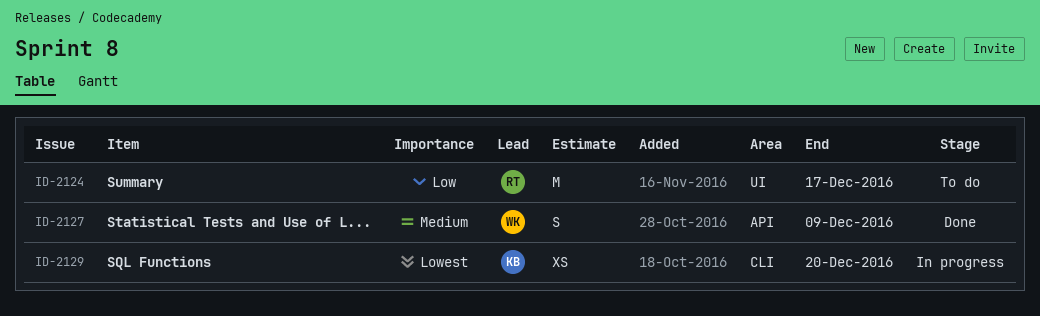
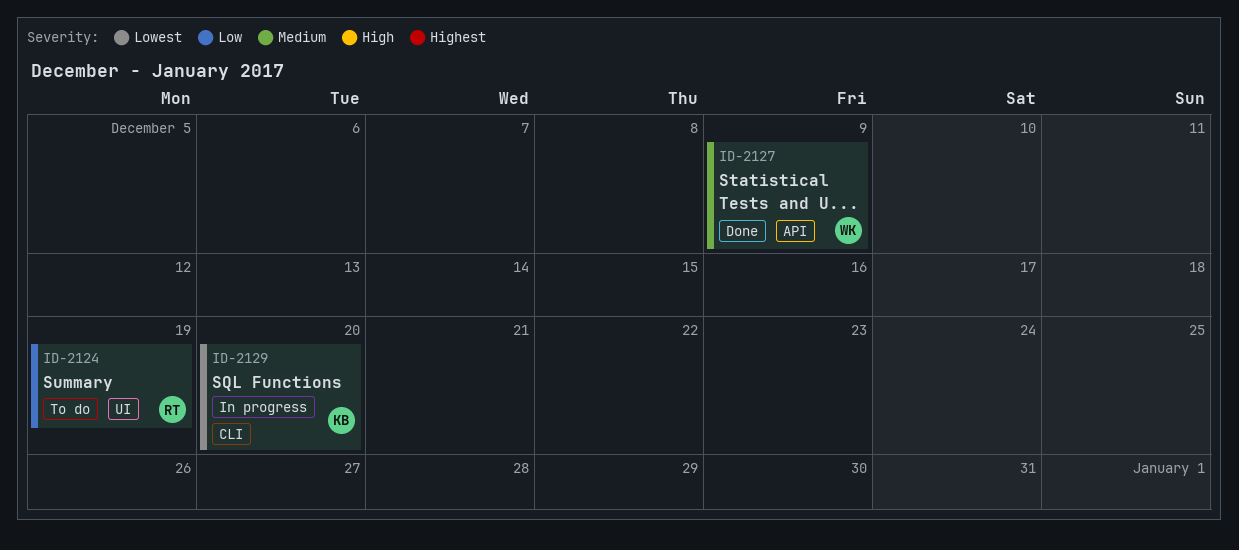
ID-2124, due: Dec 17 -> Dec 19

